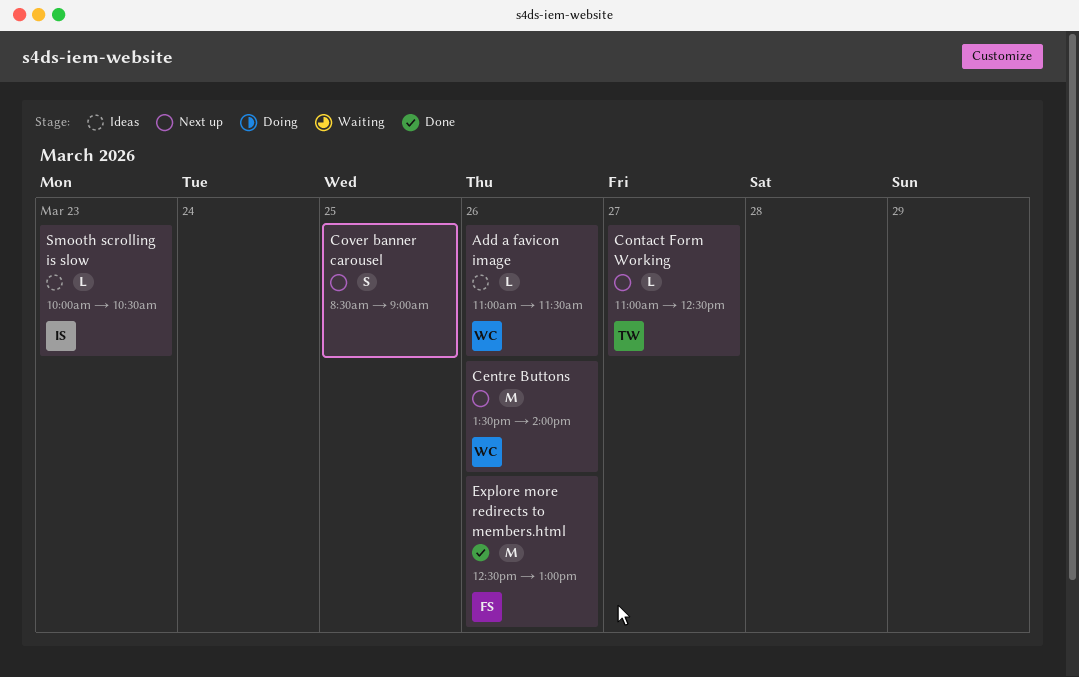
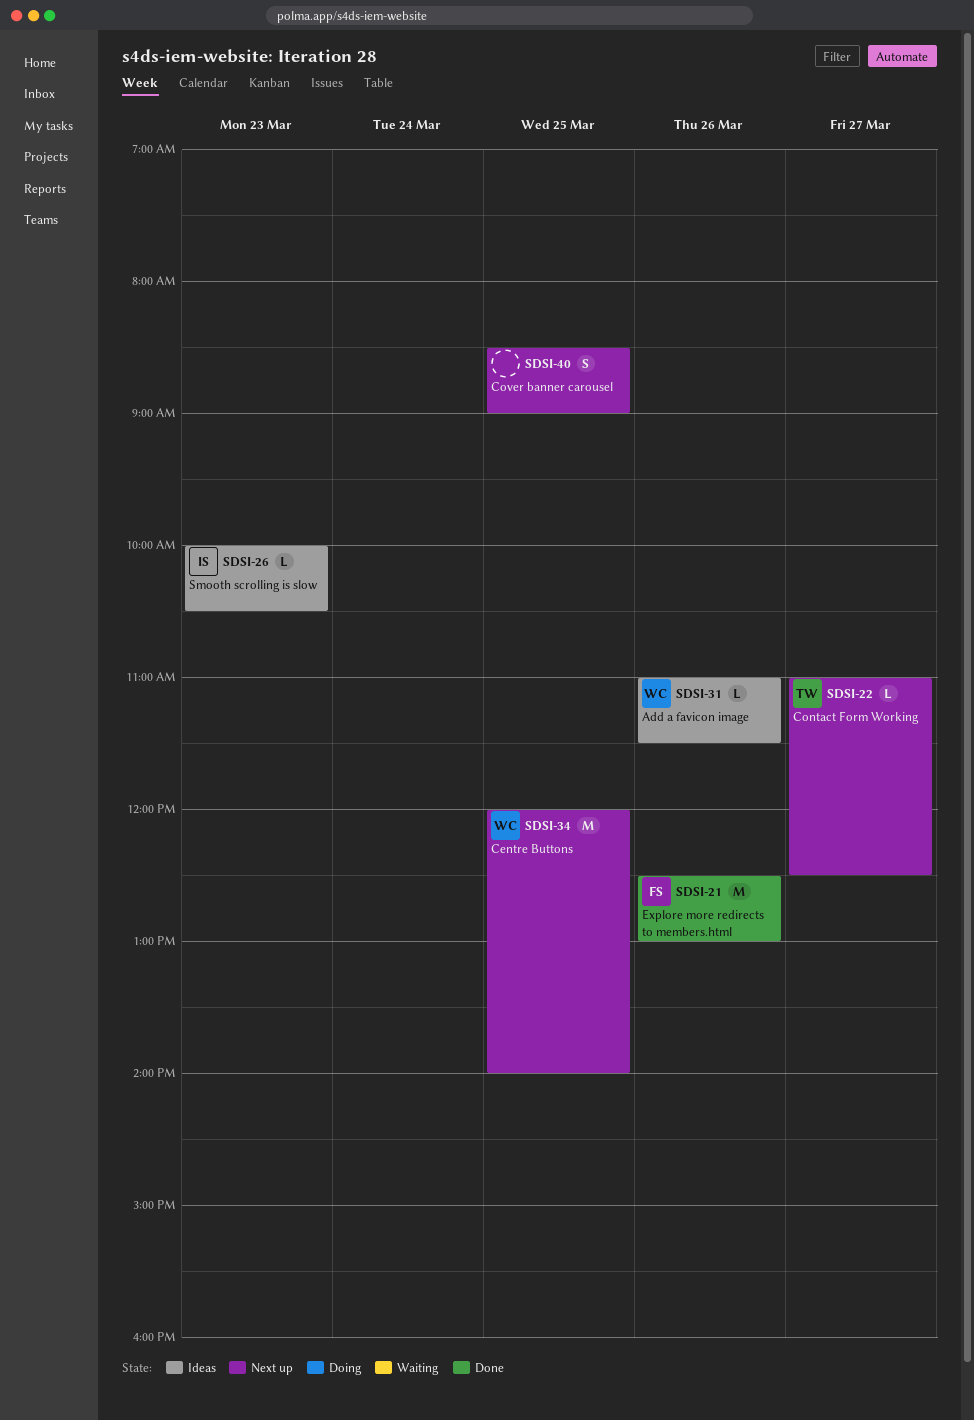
Centre Buttons, day: Mar 26 -> Mar 25
Centre Buttons, begins: 13:30 -> 12:00

